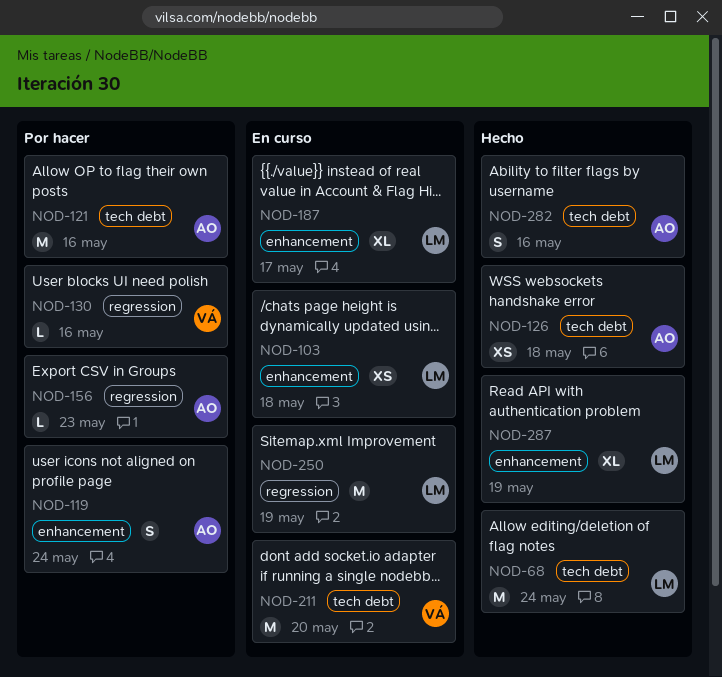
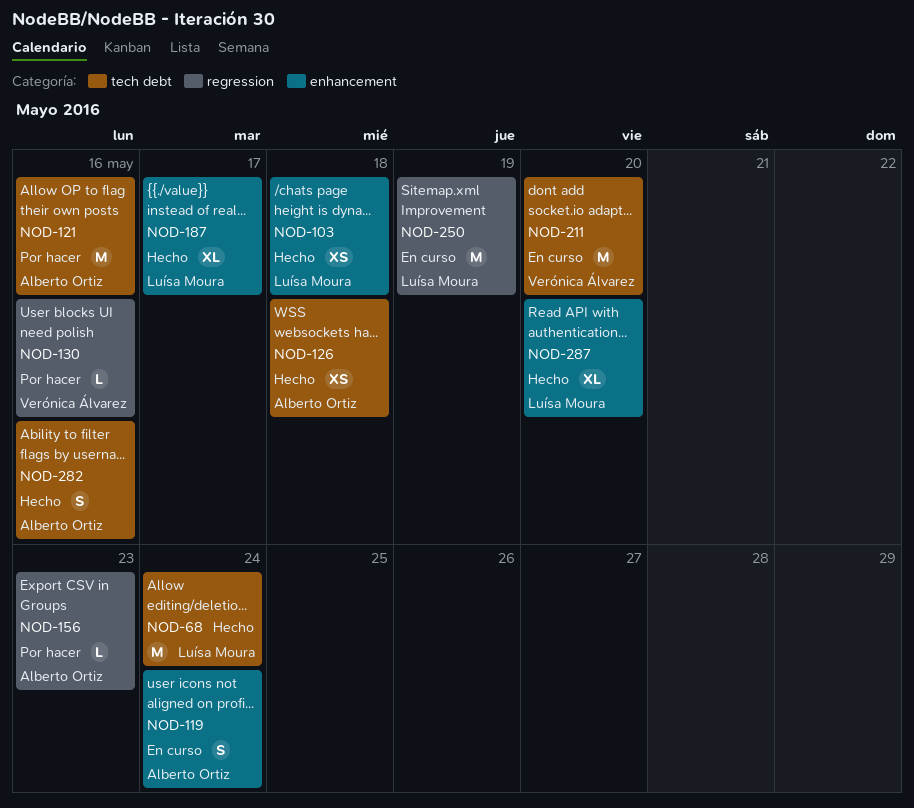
NOD-103, status: En curso -> Hecho
NOD-119, status: Por hacer -> En curso
NOD-187, status: En curso -> Hecho
NOD-287, due: May 19 -> May 20

